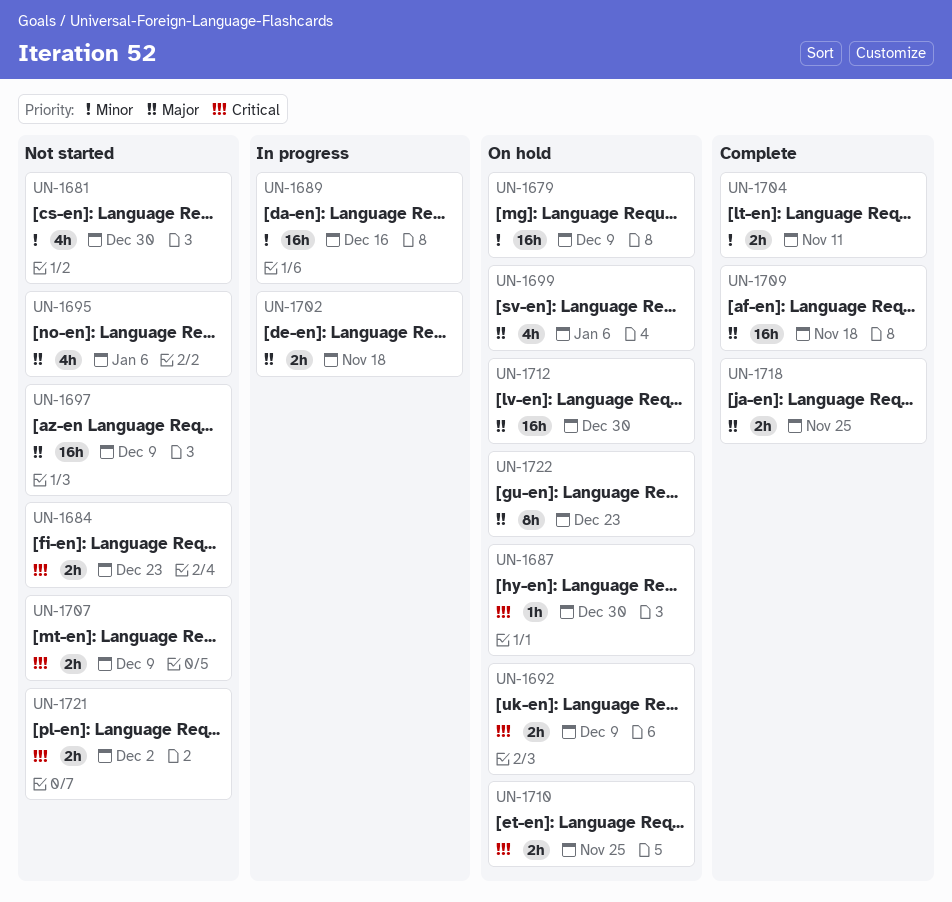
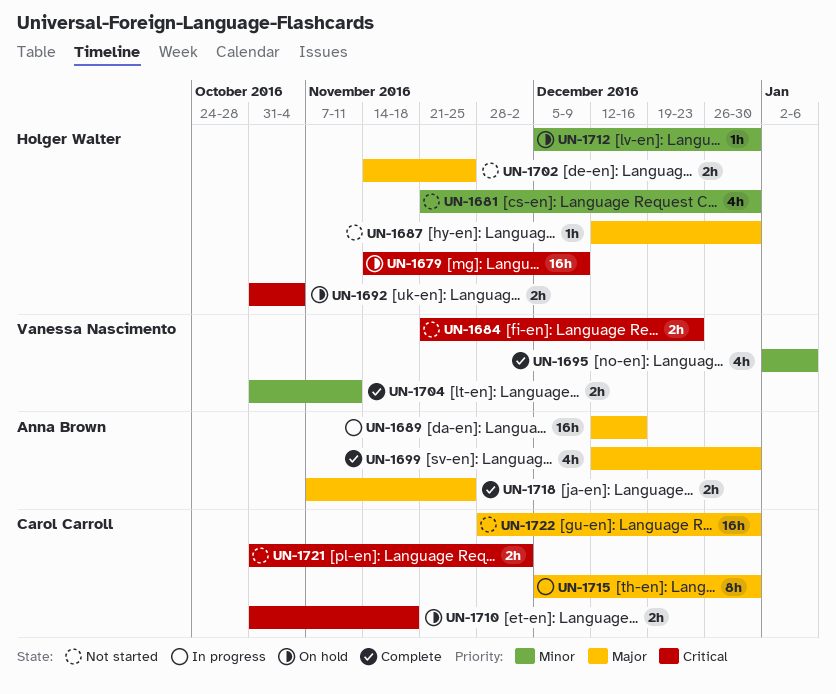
UN-1679, priority: Minor -> Critical
UN-1687, status: On hold -> Not started
UN-1687, priority: Critical -> Major
UN-1689, priority: Minor -> Major
UN-1692, due: Dec 9 -> Nov 4
UN-1695, status: Not started -> Complete
UN-1695, priority: Major -> Minor
UN-1697: present -> none
UN-1699, status: On hold -> Complete
UN-1699, due: Jan 6 -> Dec 30
UN-1702, status: In progress -> Not started
UN-1702, due: Nov 18 -> Nov 25
UN-1707: present -> none
UN-1709: present -> none
UN-1710, due: Nov 25 -> Nov 18
UN-1712, priority: Major -> Minor
UN-1712, estimate: 16h -> 1h
UN-1715: none -> present
UN-1722, status: On hold -> Not started
UN-1722, estimate: 8h -> 16h
UN-1722, due: Dec 23 -> Dec 30

